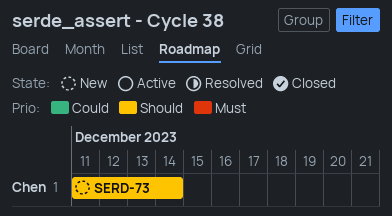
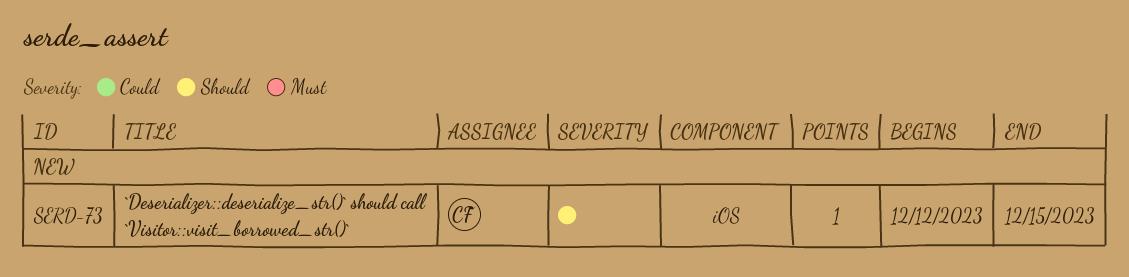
SERD-73, start: Dec 11 -> Dec 12
SERD-73, due: Dec 14 -> Dec 15

